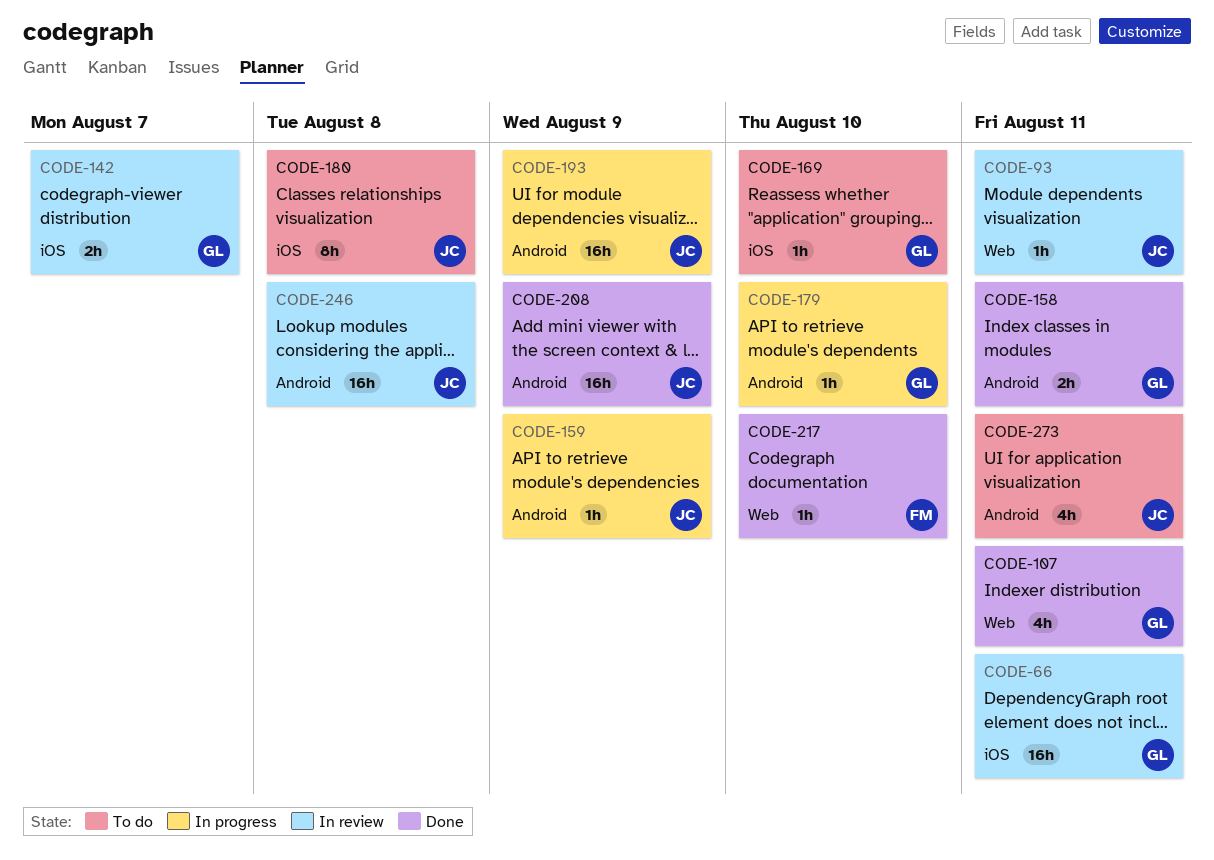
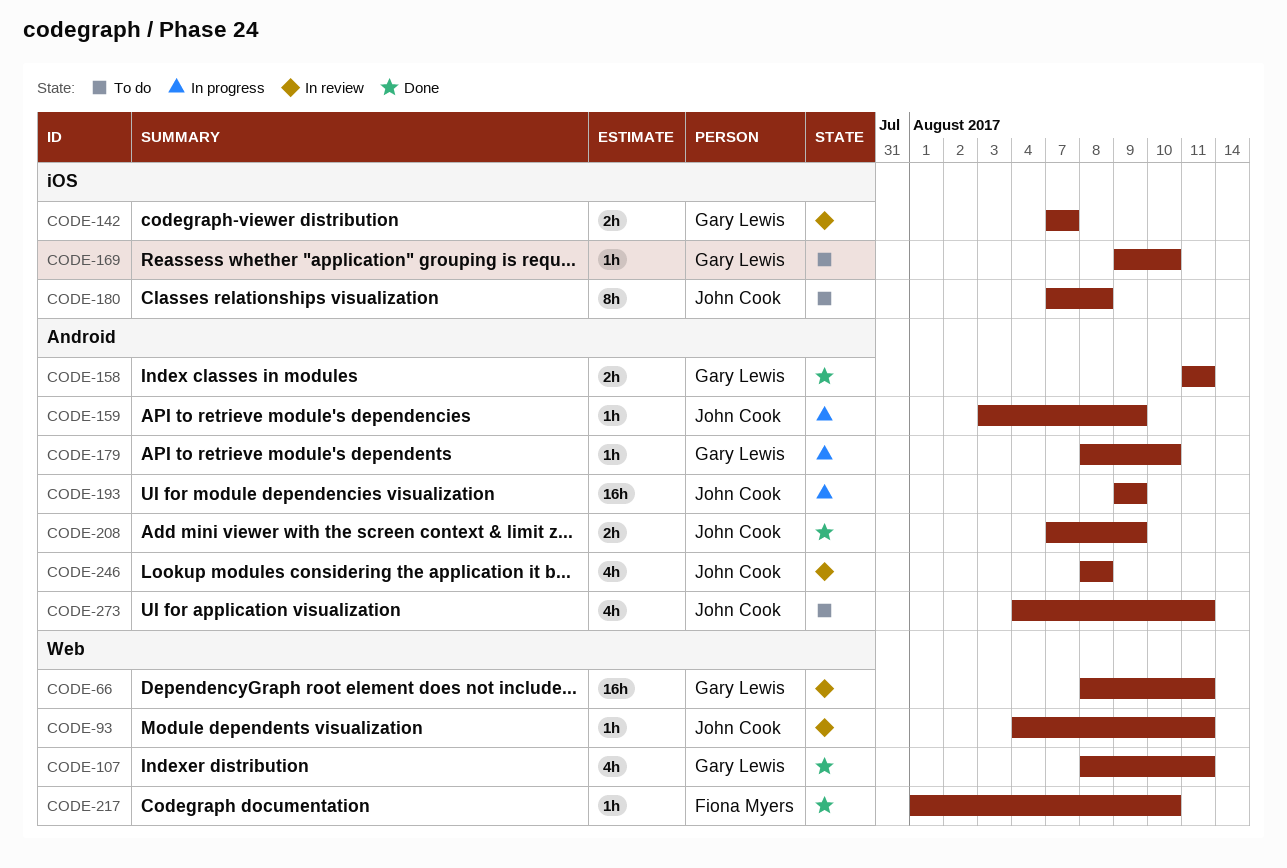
CODE-66, label: iOS -> Web
CODE-208, estimate: 16h -> 2h
CODE-246, estimate: 16h -> 4h

